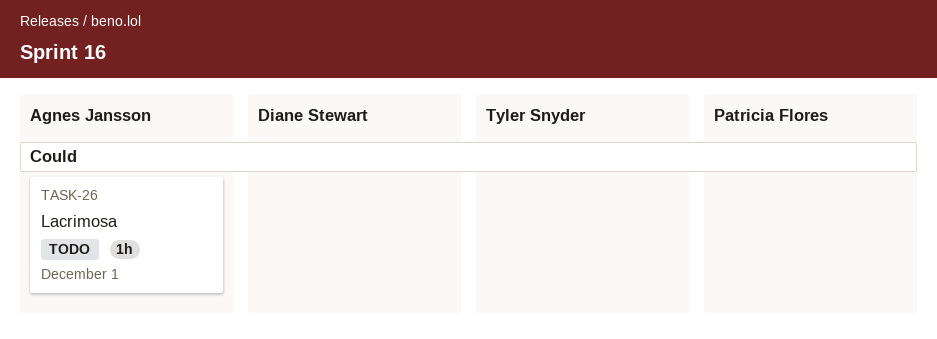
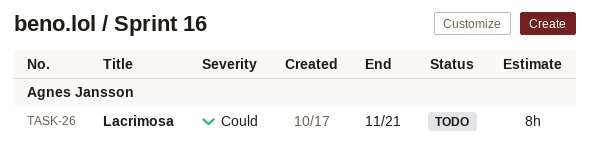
TASK-26, estimate: 1h -> 8h
TASK-26, due: Dec 1 -> Nov 21

